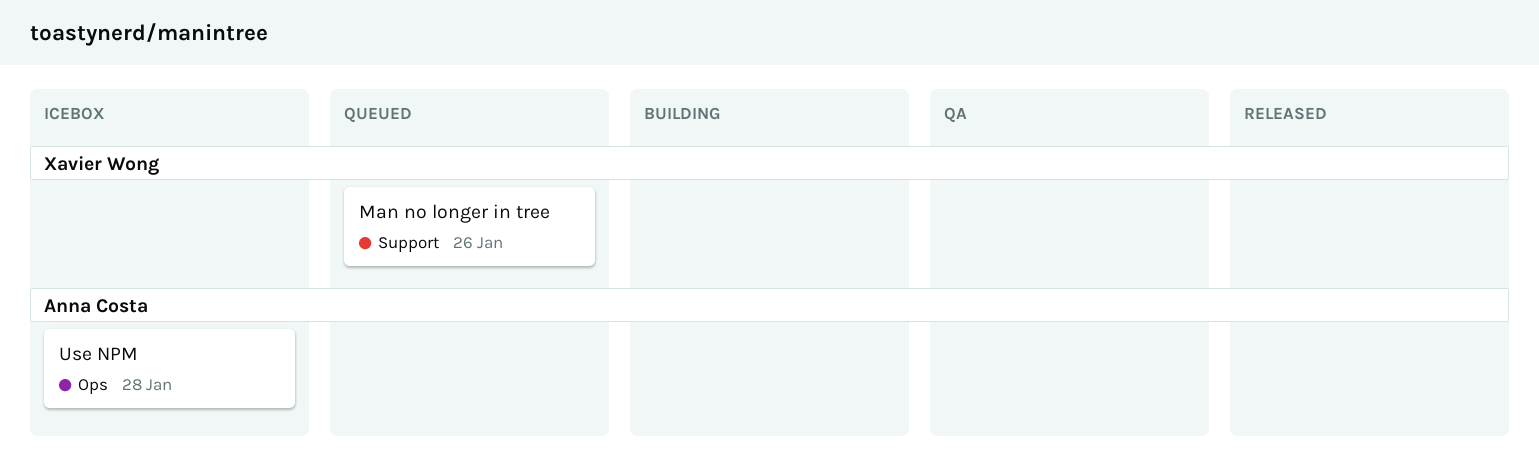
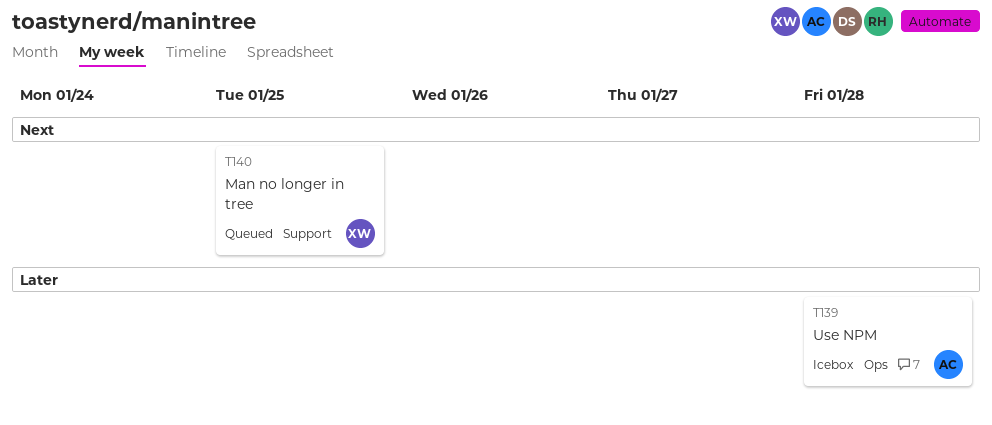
Man no longer in tree, due: Jan 26 -> Jan 25

